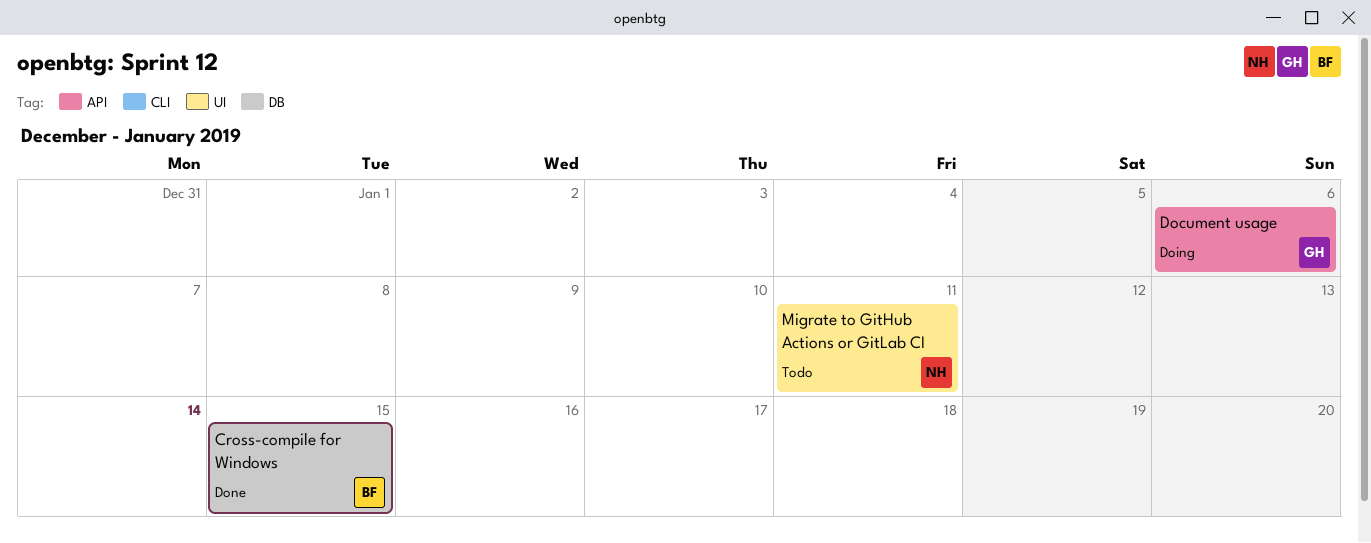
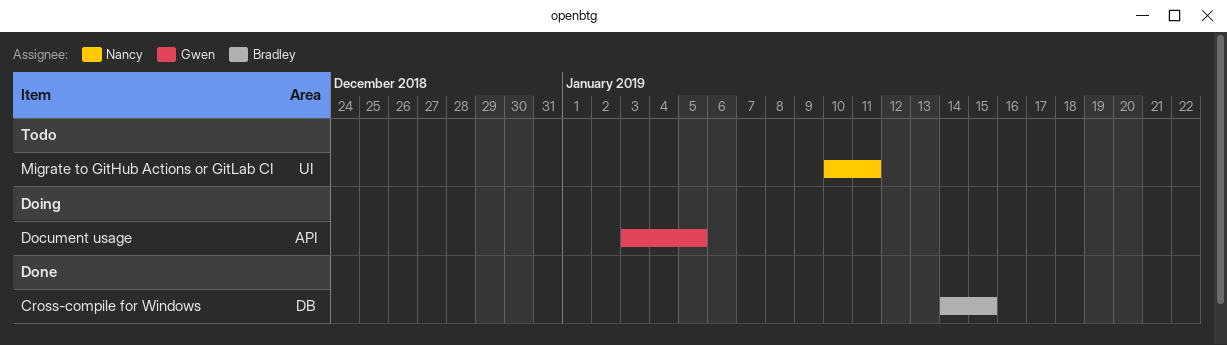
Document usage, due: Jan 6 -> Jan 5

